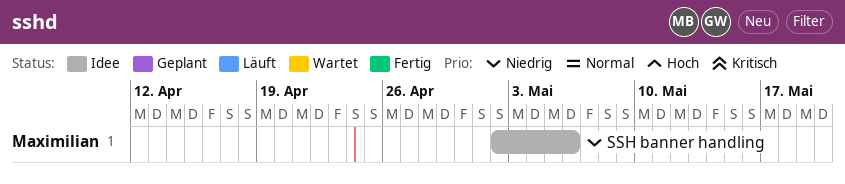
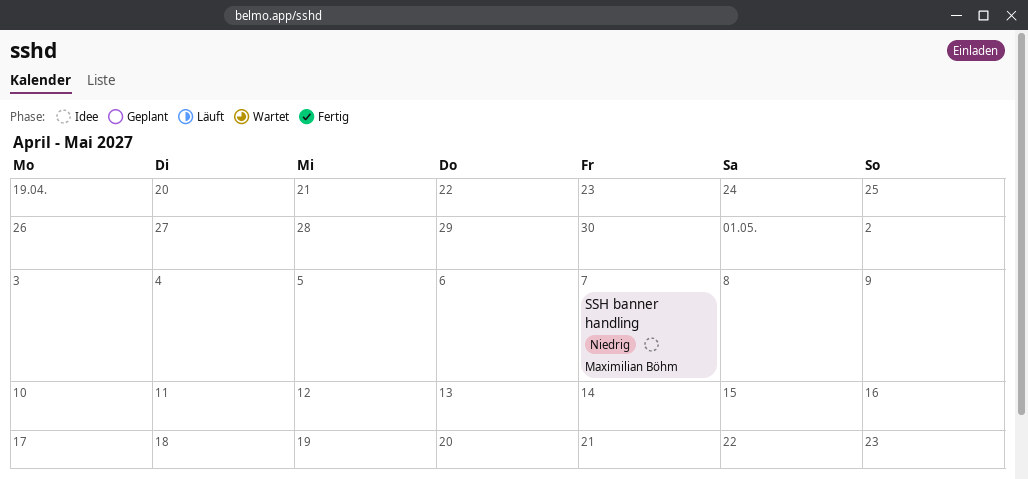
SSH banner handling, due: May 6 -> May 7

